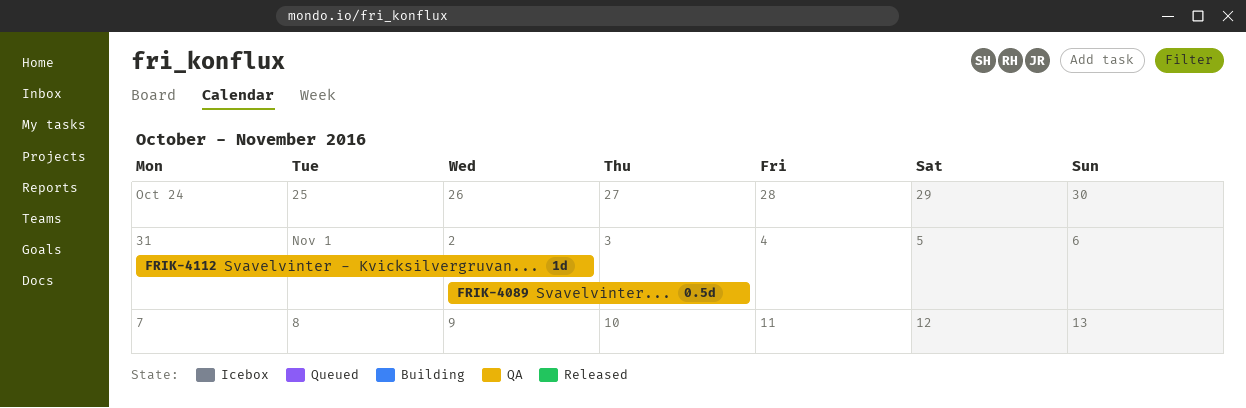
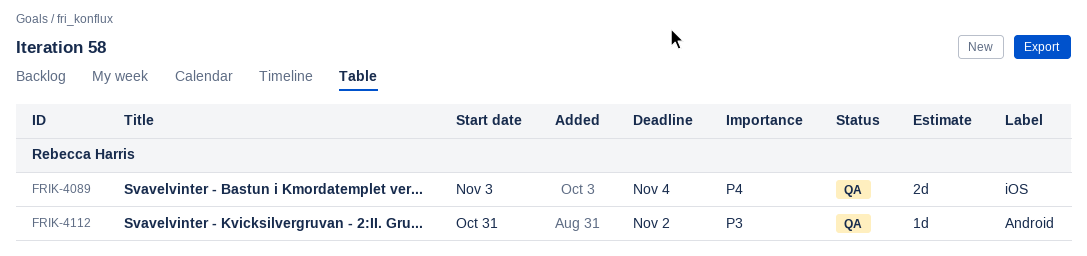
FRIK-4089, estimate: 0.5d -> 2d
FRIK-4089, start: Nov 2 -> Nov 3
FRIK-4089, due: Nov 3 -> Nov 4

